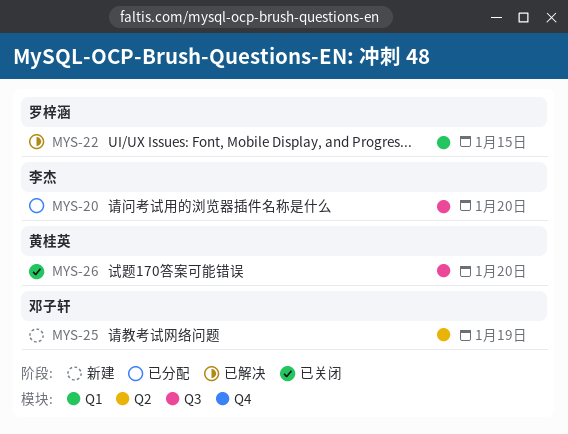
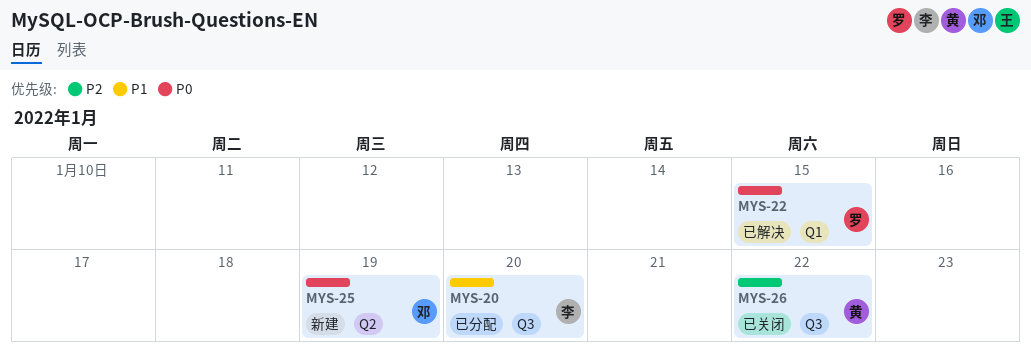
MYS-26, due: Jan 20 -> Jan 22

